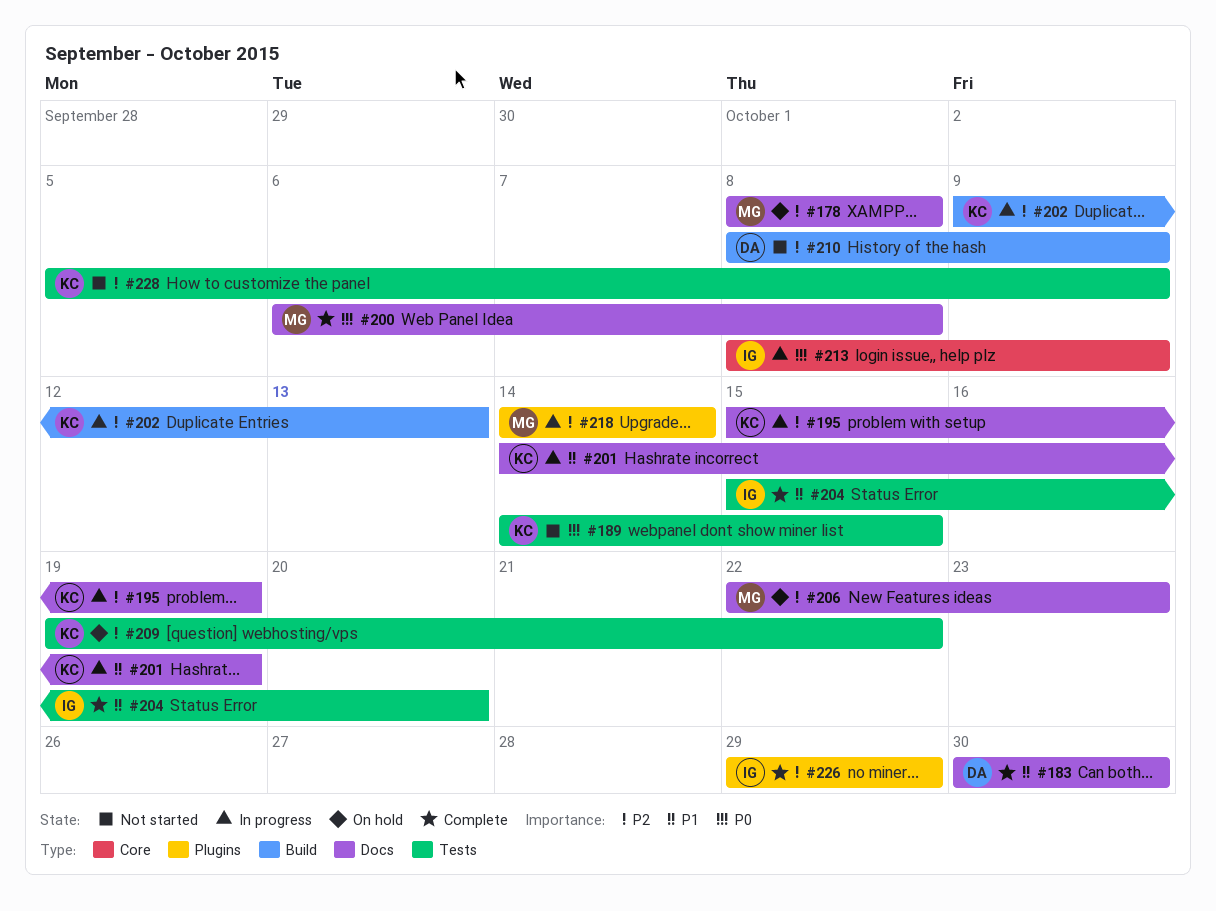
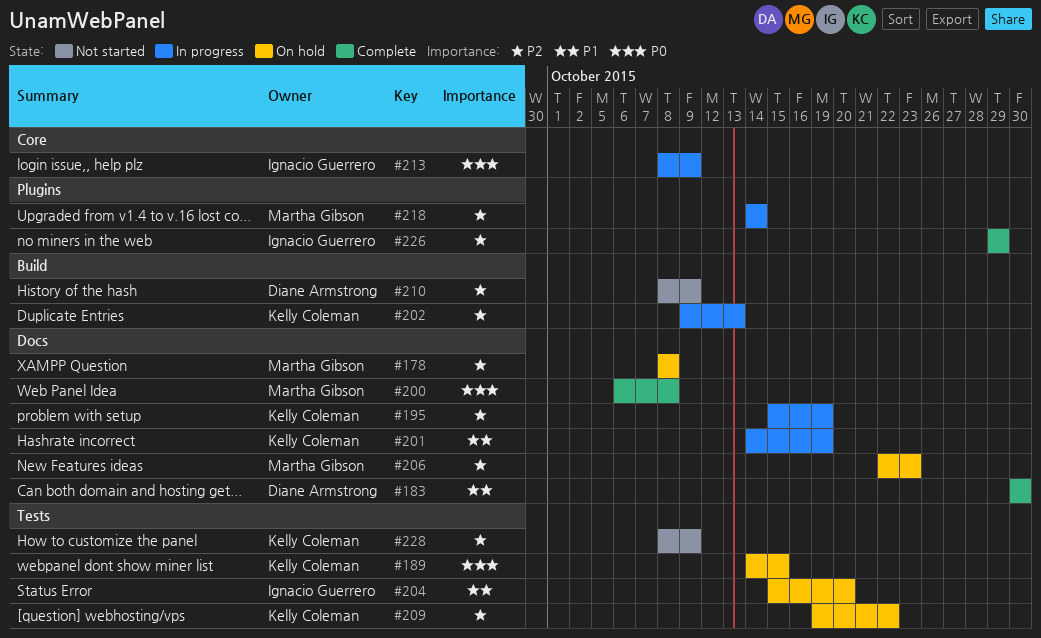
#189, status: Not started -> On hold
#204, status: Complete -> On hold
#228, start: Oct 5 -> Oct 8

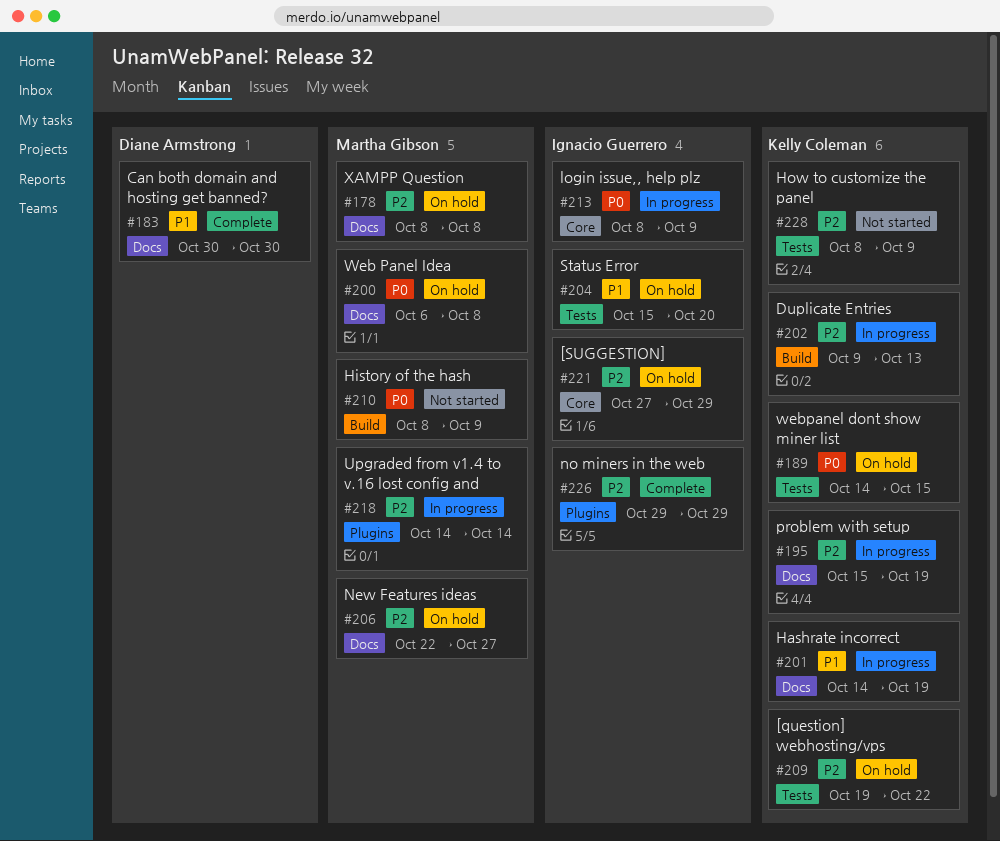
#200, status: Complete -> On hold
#206, due: Oct 23 -> Oct 27
#210, owner: Diane Armstrong -> Martha Gibson
#210, priority: P2 -> P0
#221: none -> present

